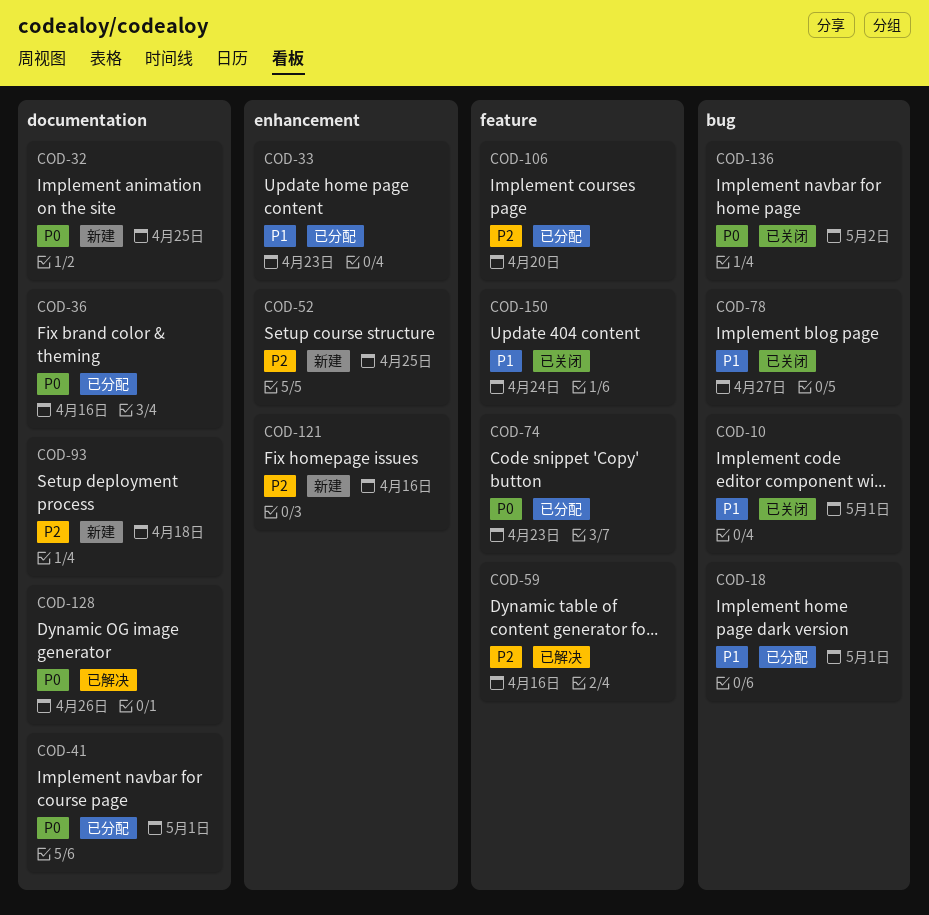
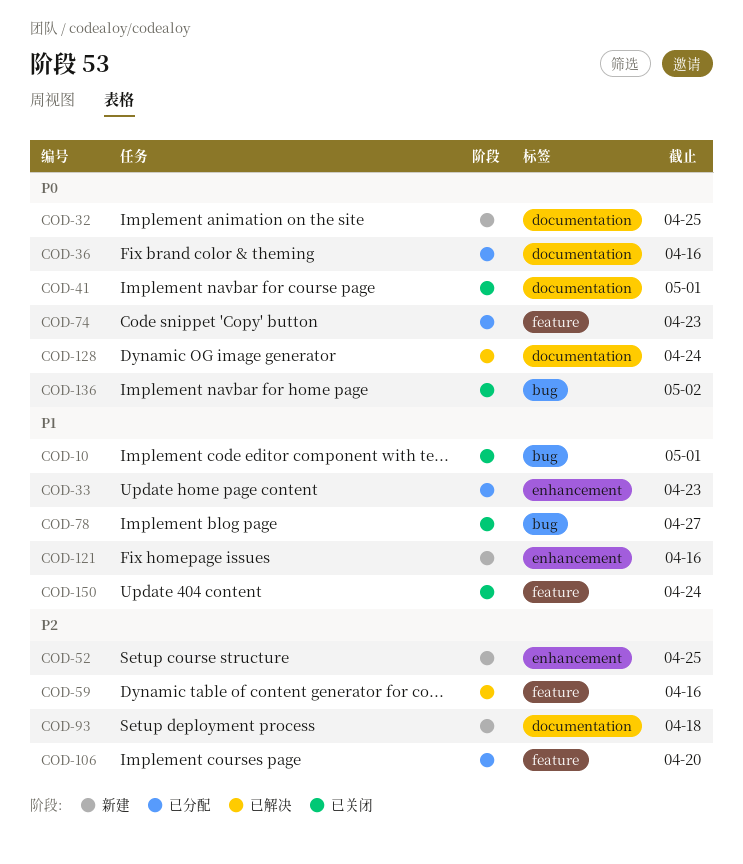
COD-18: present -> none
COD-41, status: 已分配 -> 已关闭
COD-121, priority: P2 -> P1
COD-128, due: Apr 26 -> Apr 24

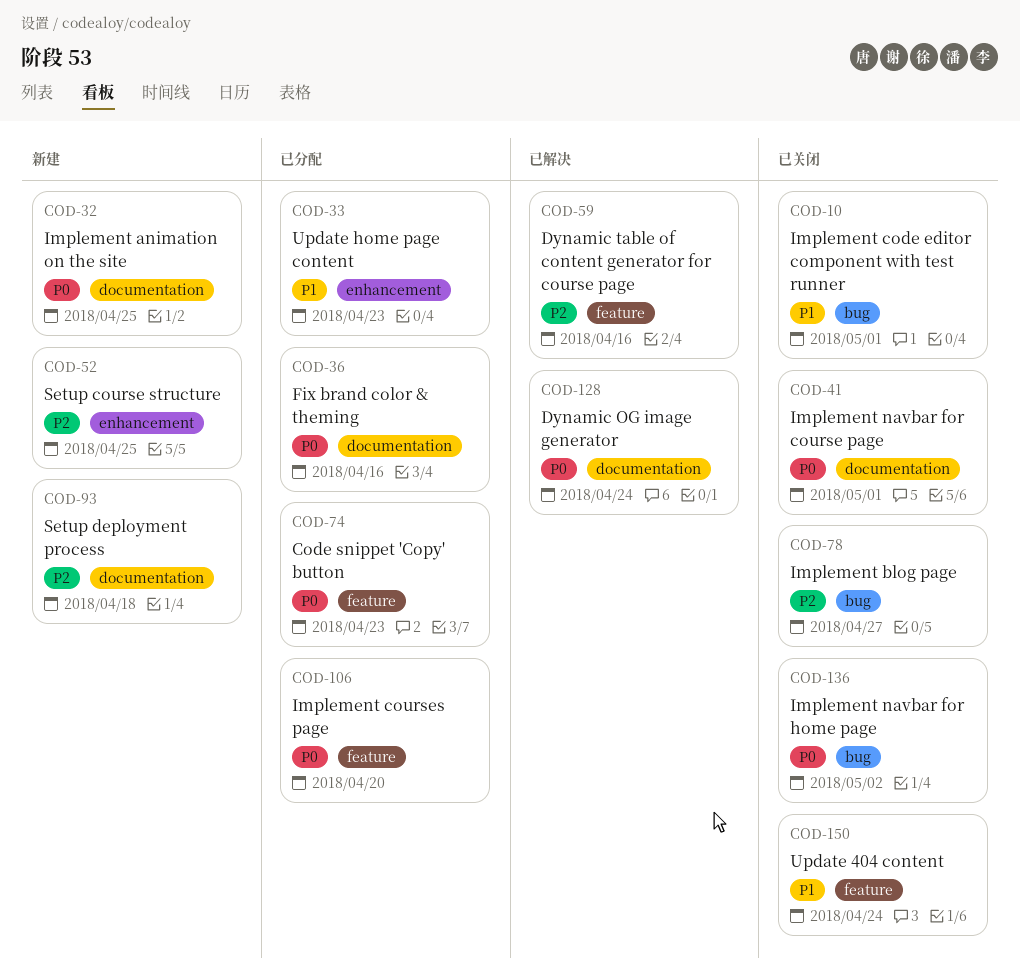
COD-78, priority: P1 -> P2
COD-106, priority: P2 -> P0
COD-121: present -> none

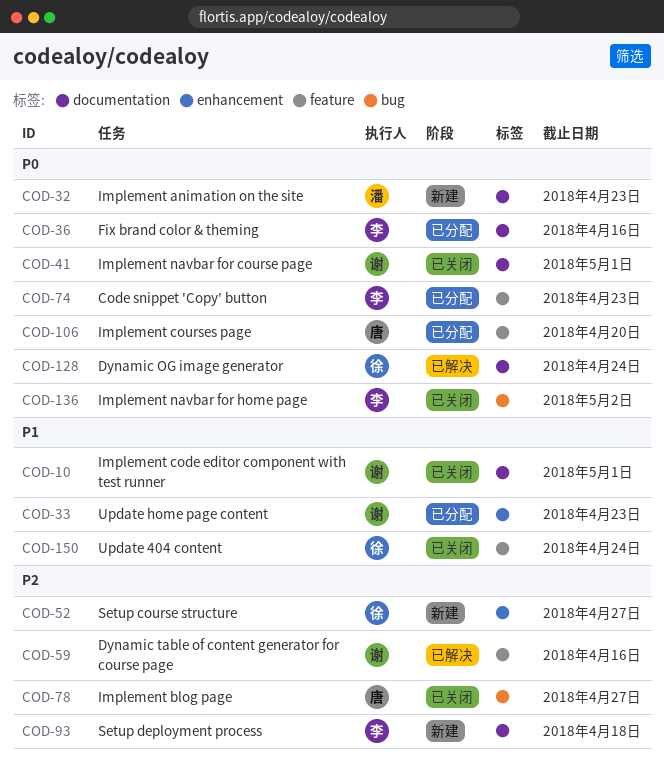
COD-10, label: bug -> documentation
COD-32, due: Apr 25 -> Apr 23
COD-52, due: Apr 25 -> Apr 27

